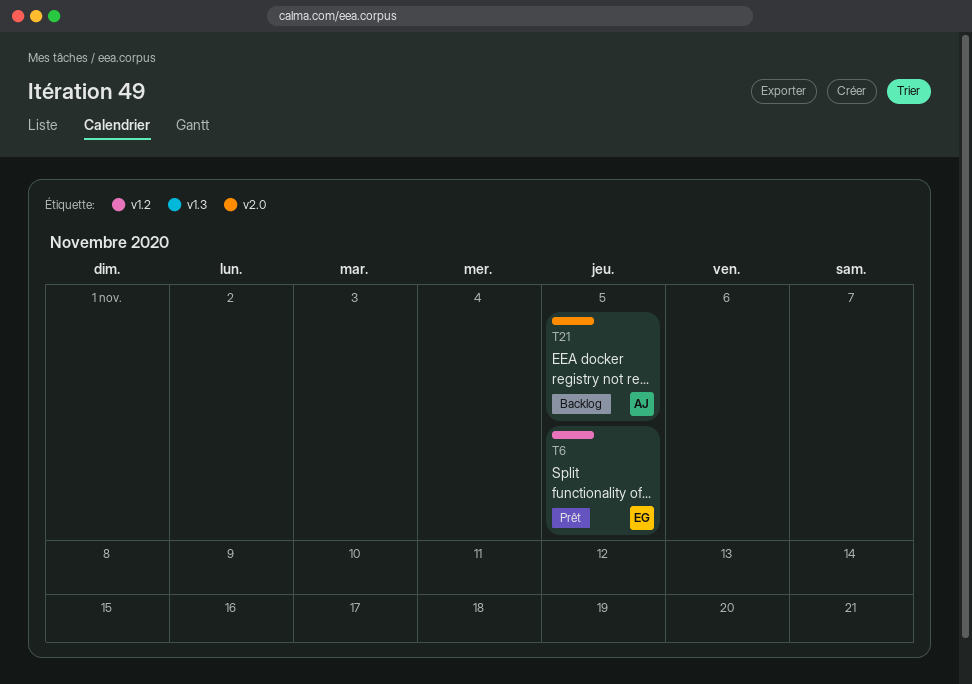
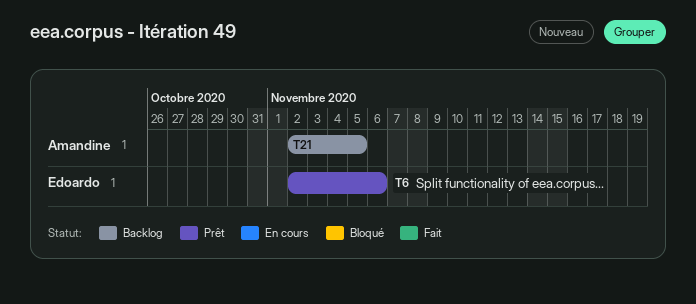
T6, due: Nov 5 -> Nov 6

